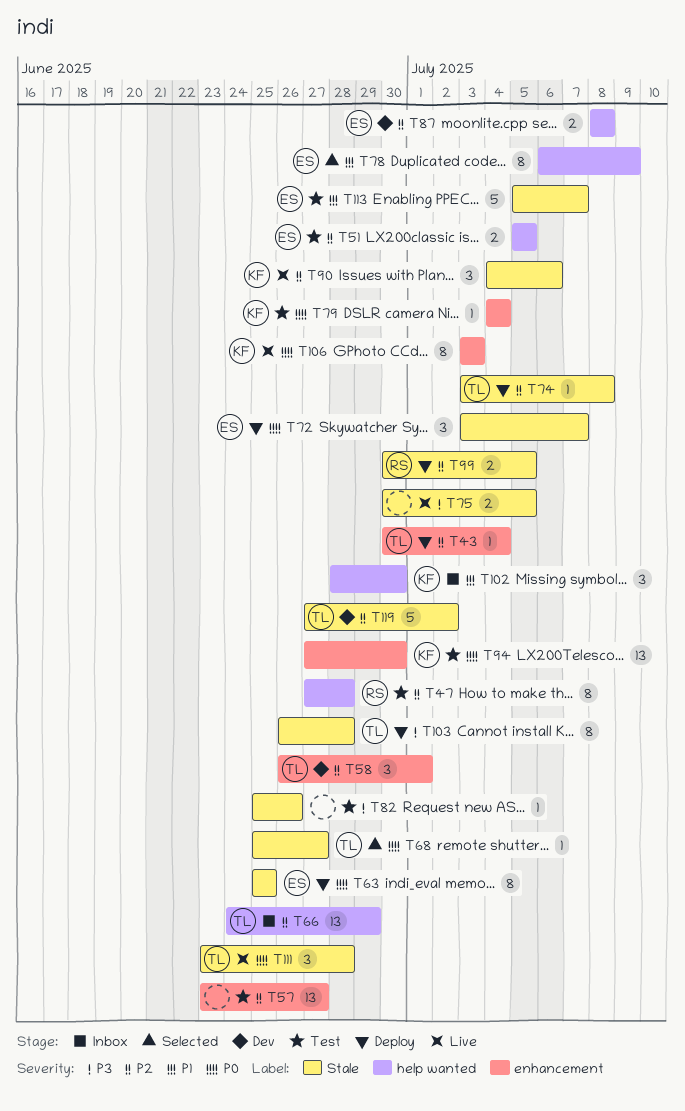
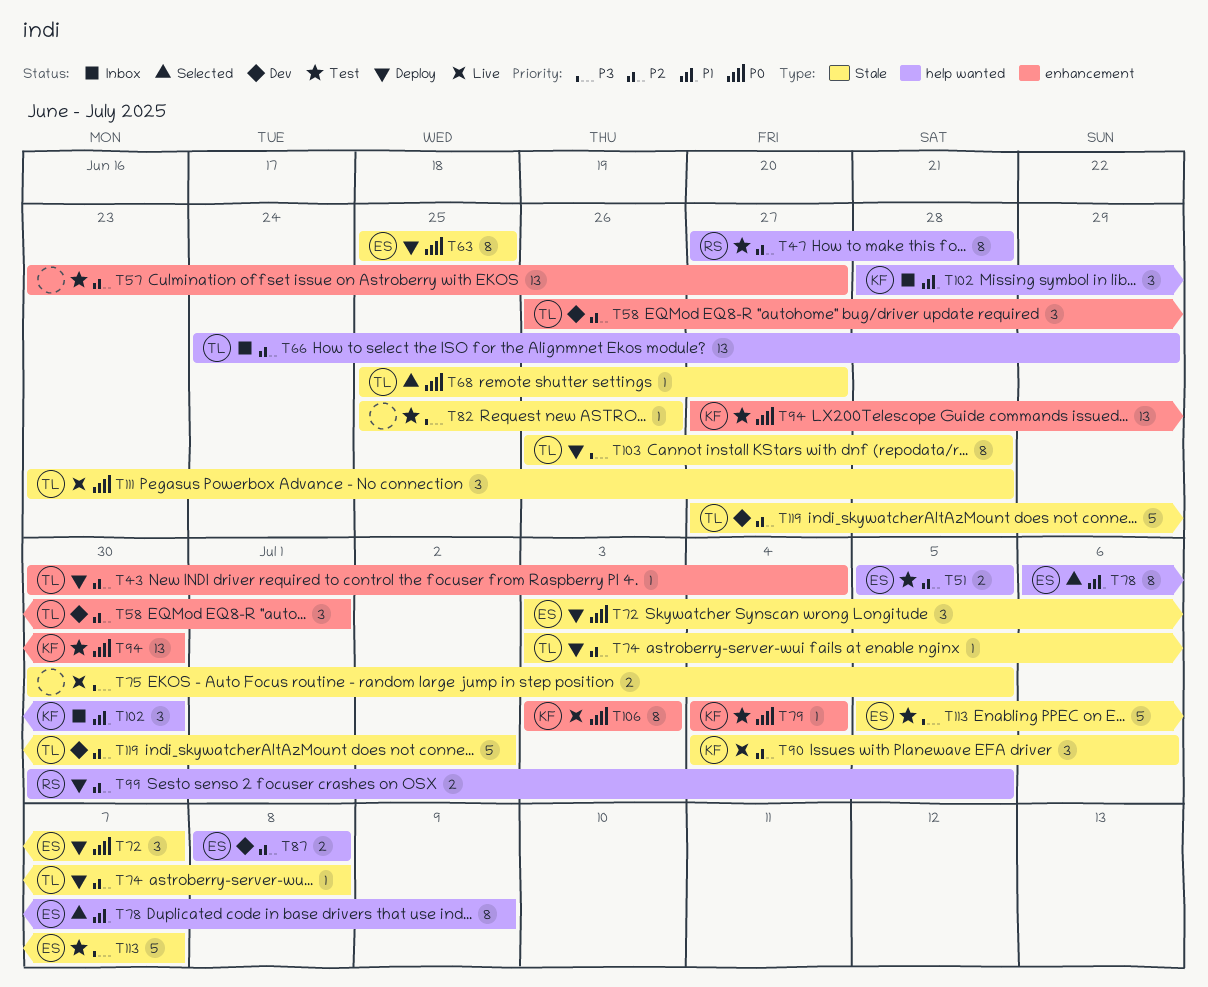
T99, label: Stale -> help wanted
T113, priority: P1 -> P3

